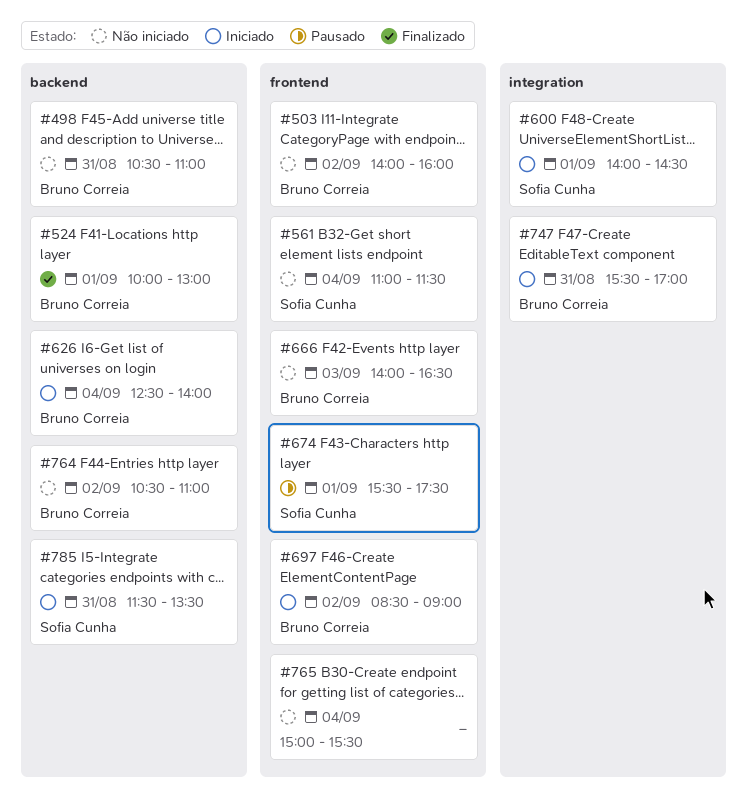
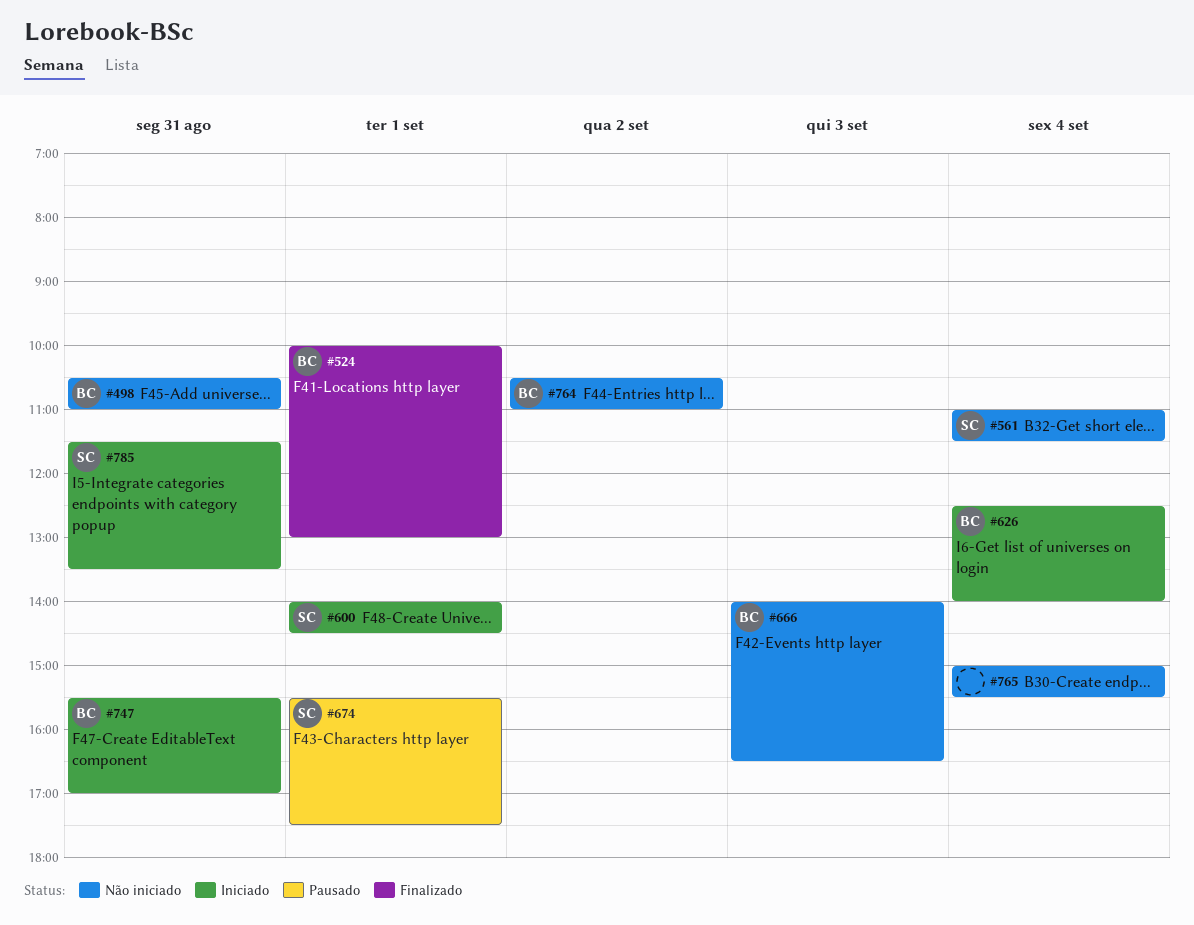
#503: present -> none
#697: present -> none

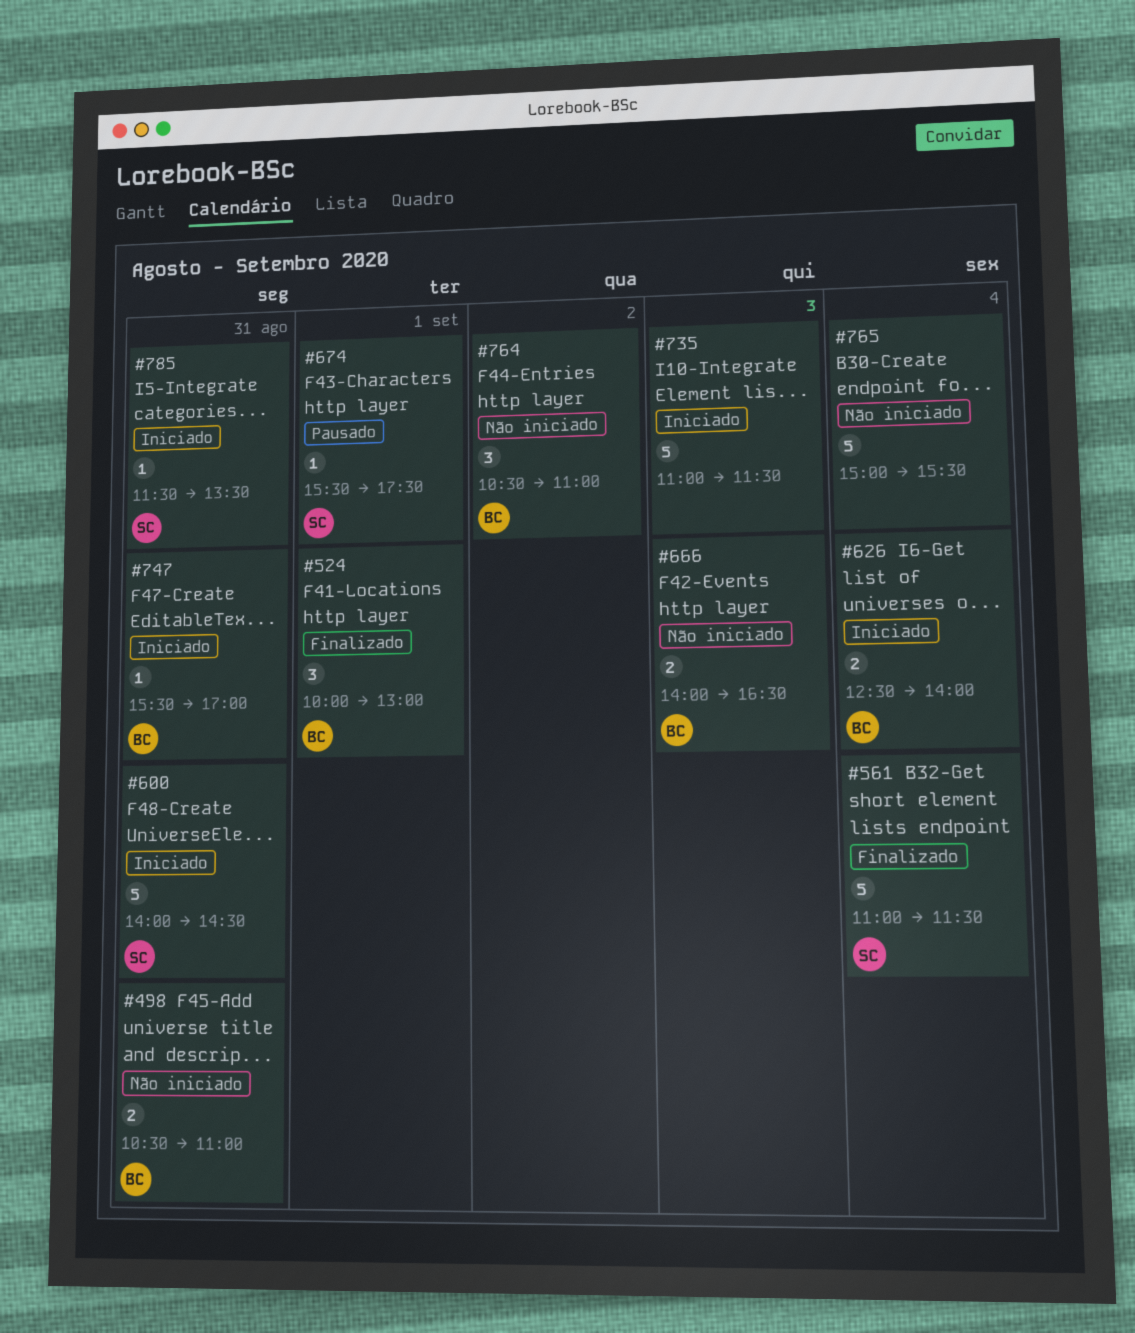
#561, status: Não iniciado -> Finalizado
#600, day: Sep 1 -> Aug 31
#735: none -> present

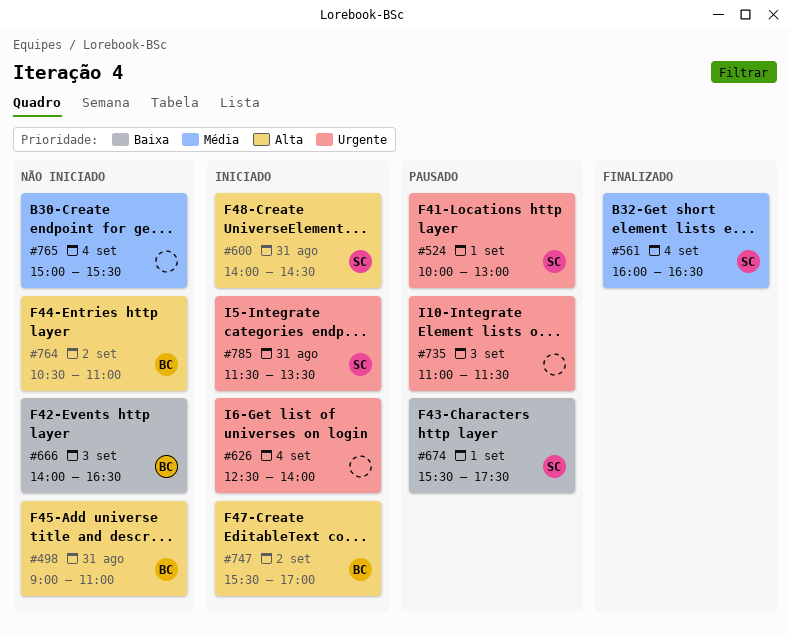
#498, begins: 10:30 -> 09:00
#524, status: Finalizado -> Pausado
#524, owner: BC -> SC
#561, begins: 11:00 -> 16:00
#561, ends: 11:30 -> 16:30
#626, owner: BC -> none
#735, status: Iniciado -> Pausado
#747, day: Aug 31 -> Sep 2

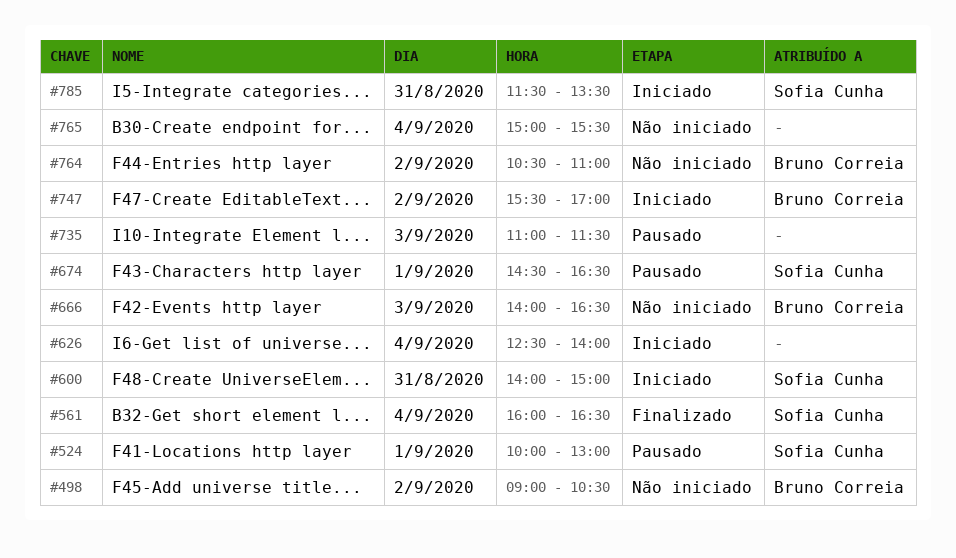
#498, day: Aug 31 -> Sep 2
#498, ends: 11:00 -> 10:30
#600, ends: 14:30 -> 15:00
#674, begins: 15:30 -> 14:30
#674, ends: 17:30 -> 16:30

